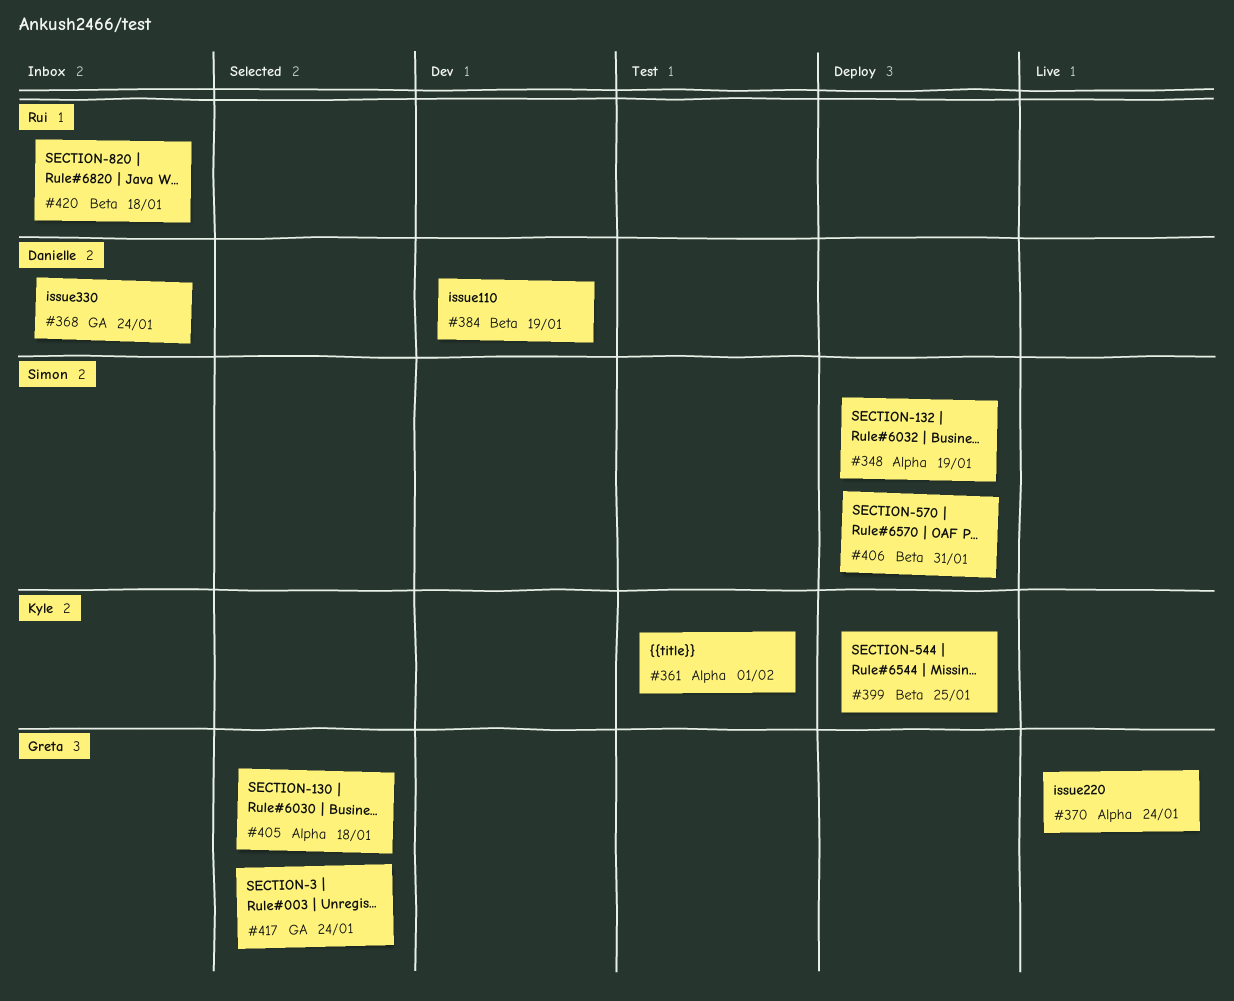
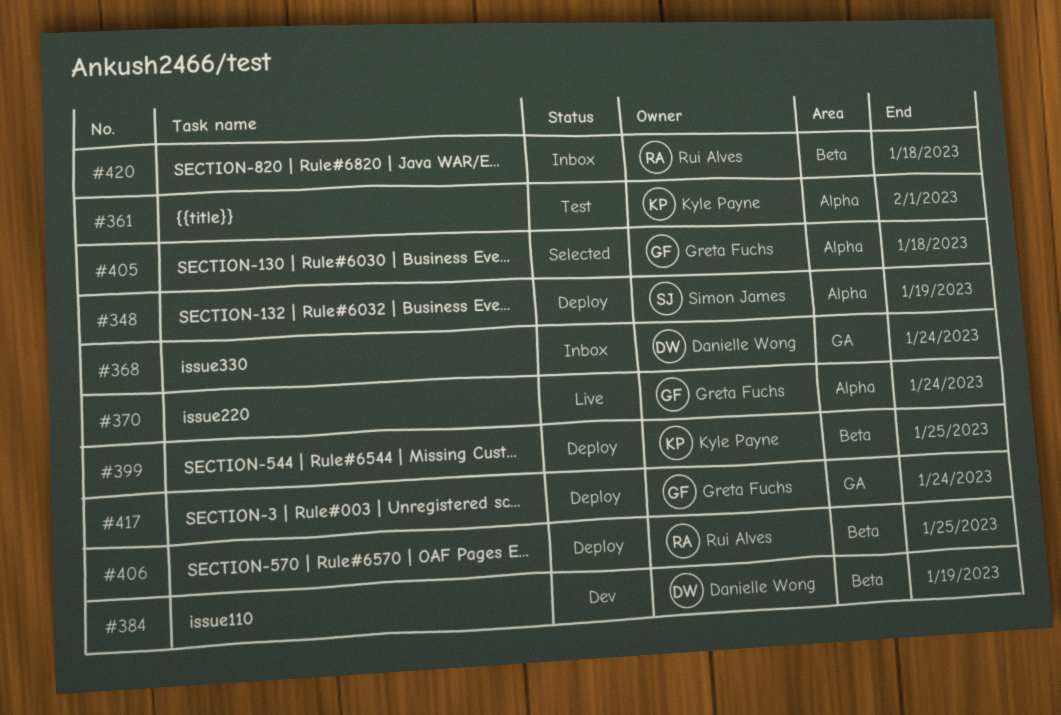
#406, owner: Simon James -> Rui Alves
#406, due: Jan 31 -> Jan 25
#417, status: Selected -> Deploy

